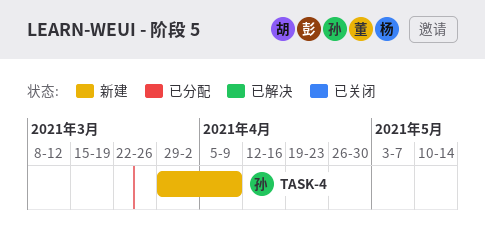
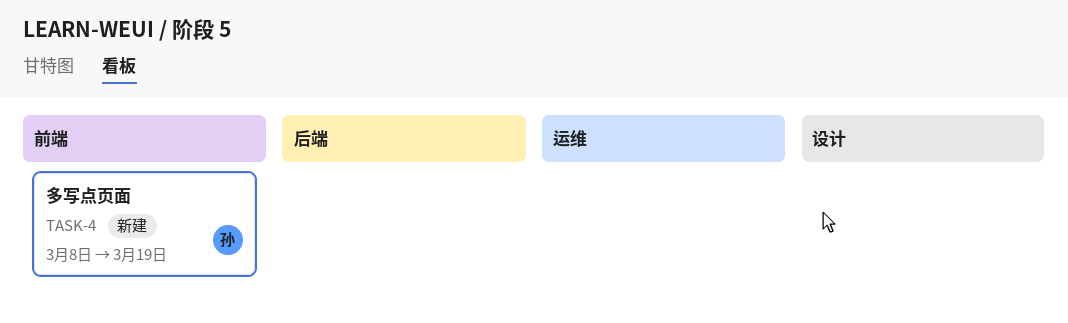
TASK-4, start: Mar 29 -> Mar 8
TASK-4, due: Apr 9 -> Mar 19

